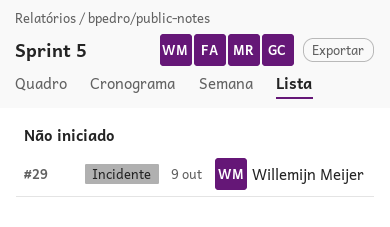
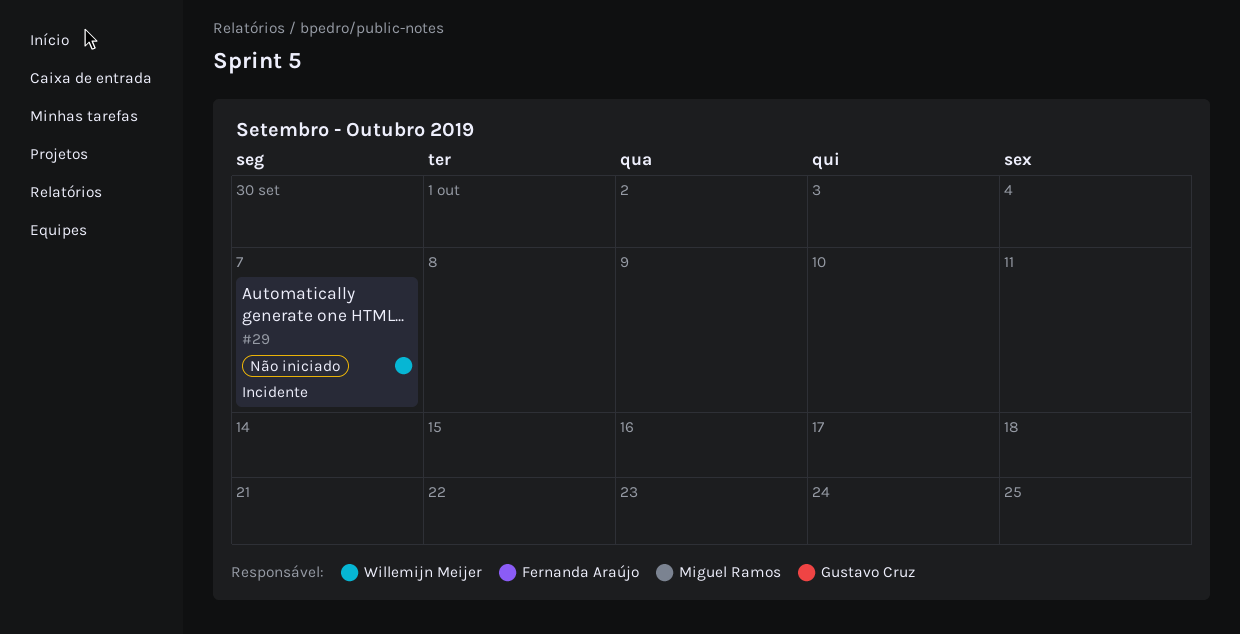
#29, due: Oct 9 -> Oct 7

